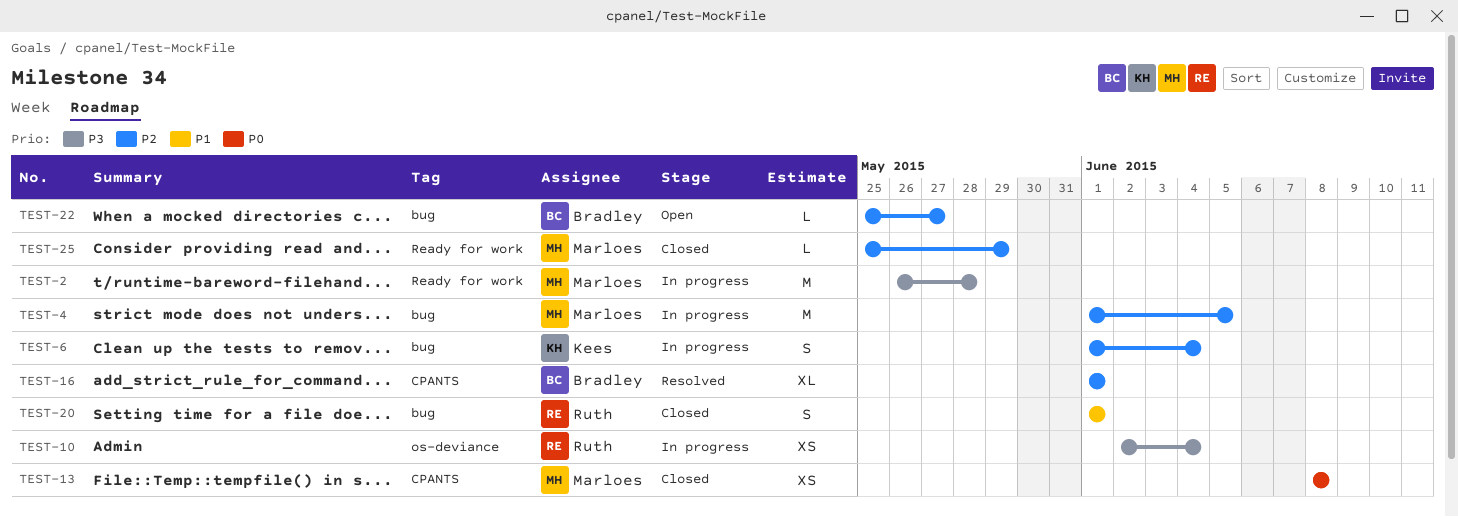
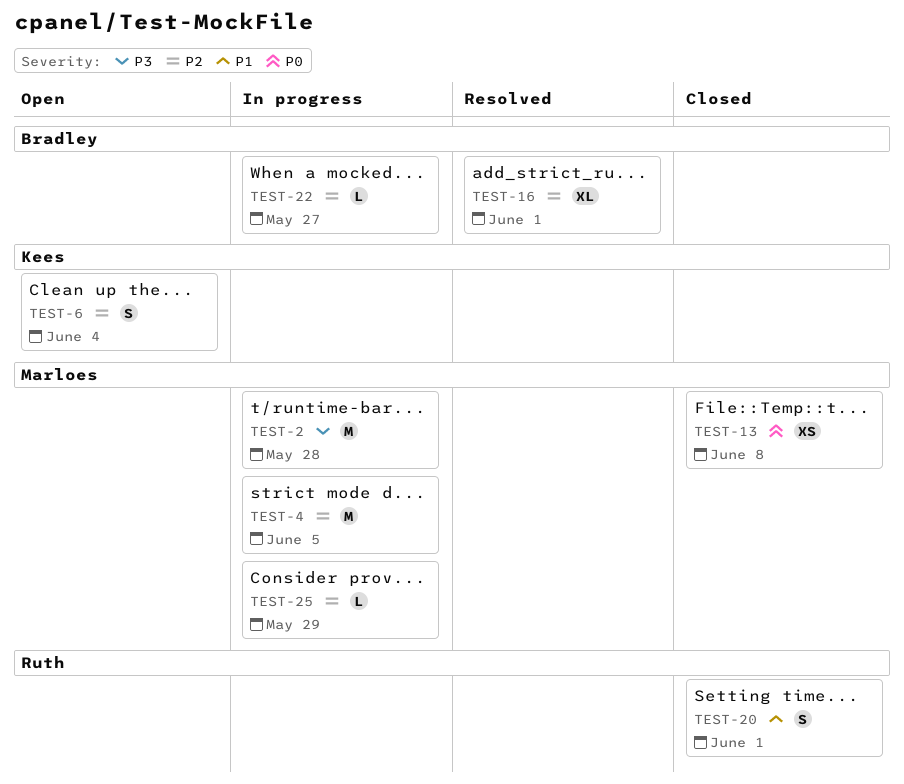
TEST-6, status: In progress -> Open
TEST-10: present -> none
TEST-22, status: Open -> In progress
TEST-25, status: Closed -> In progress

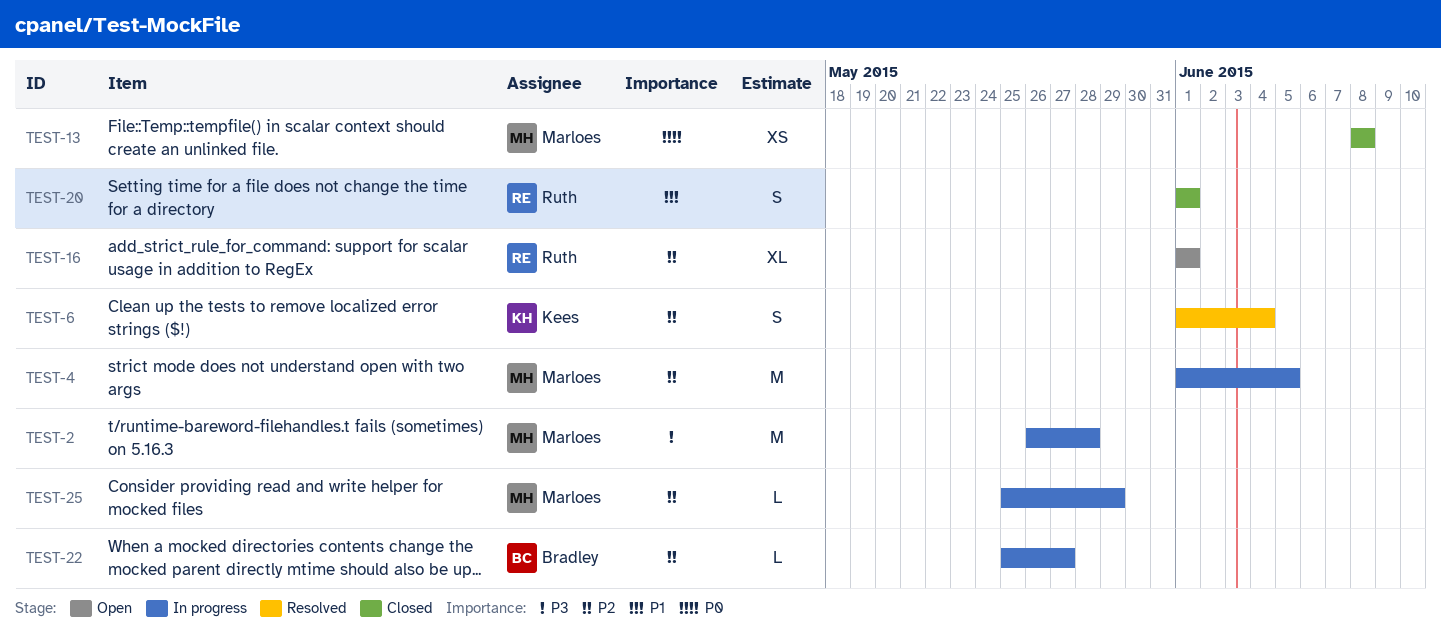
TEST-6, status: Open -> Resolved
TEST-16, status: Resolved -> Open
TEST-16, owner: Bradley -> Ruth

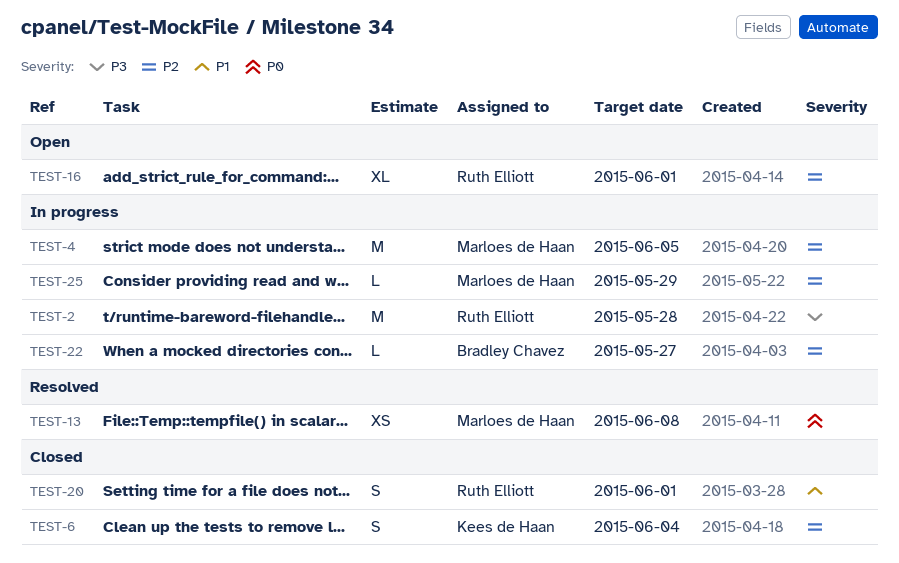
TEST-2, owner: Marloes de Haan -> Ruth Elliott
TEST-6, status: Resolved -> Closed
TEST-13, status: Closed -> Resolved

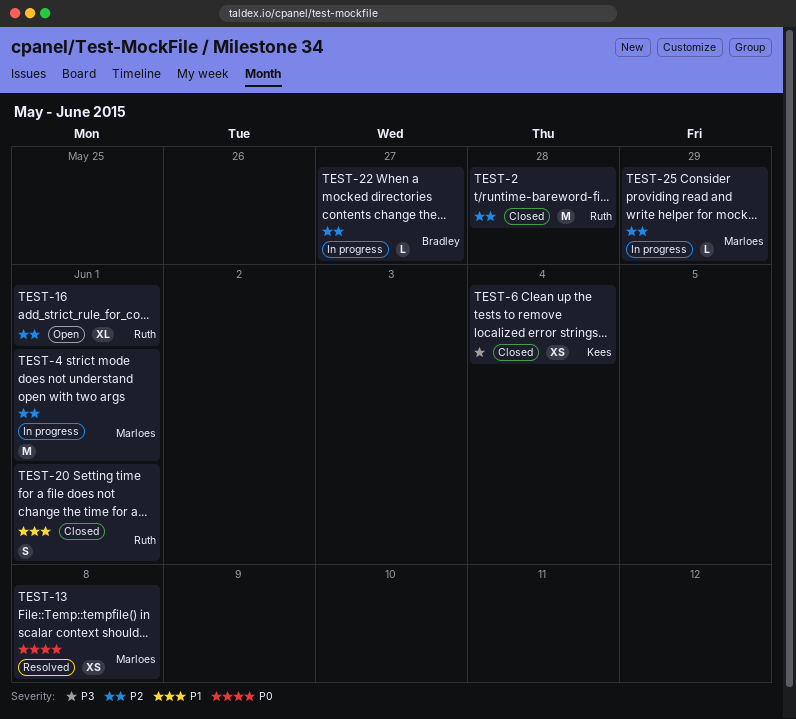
TEST-2, status: In progress -> Closed
TEST-2, priority: P3 -> P2
TEST-4, due: Jun 5 -> Jun 1
TEST-6, priority: P2 -> P3
TEST-6, estimate: S -> XS

